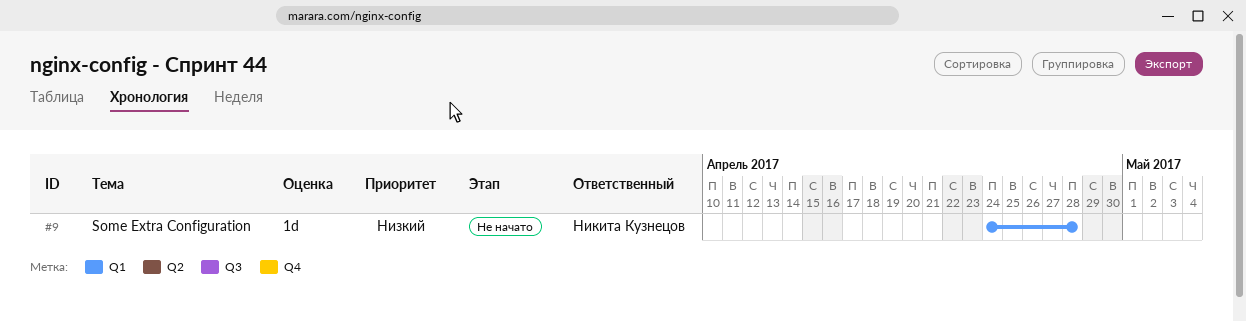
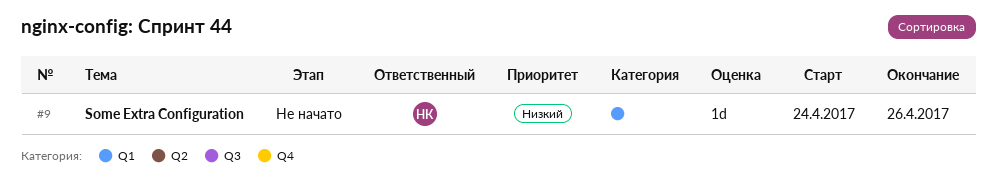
#9, due: Apr 28 -> Apr 26

